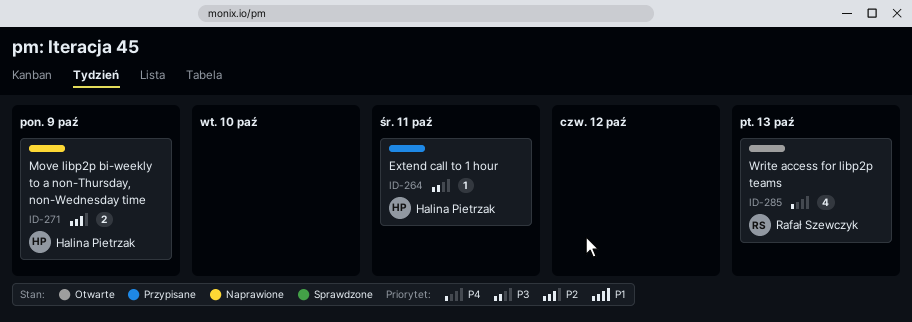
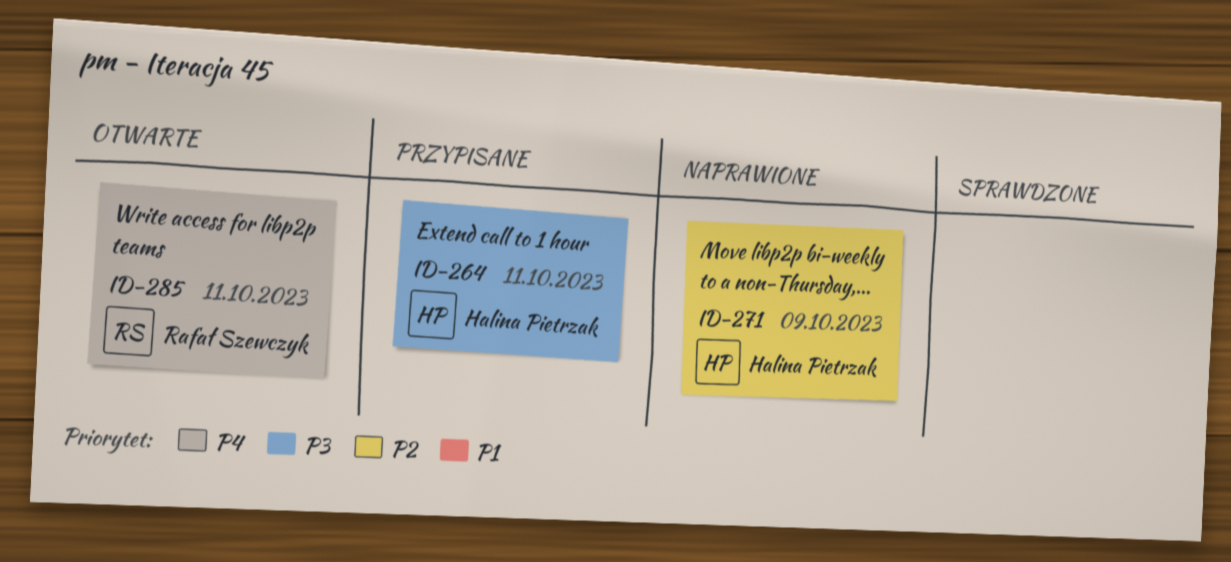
ID-285, due: Oct 13 -> Oct 11

